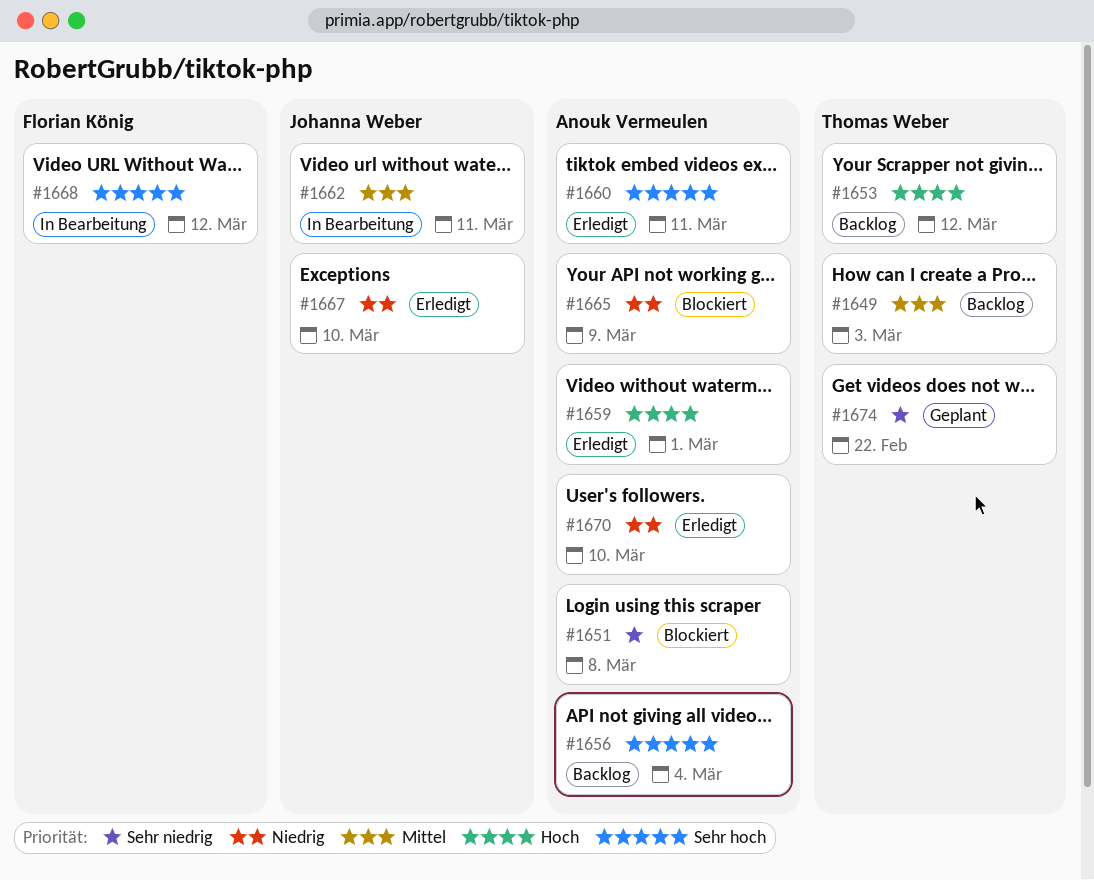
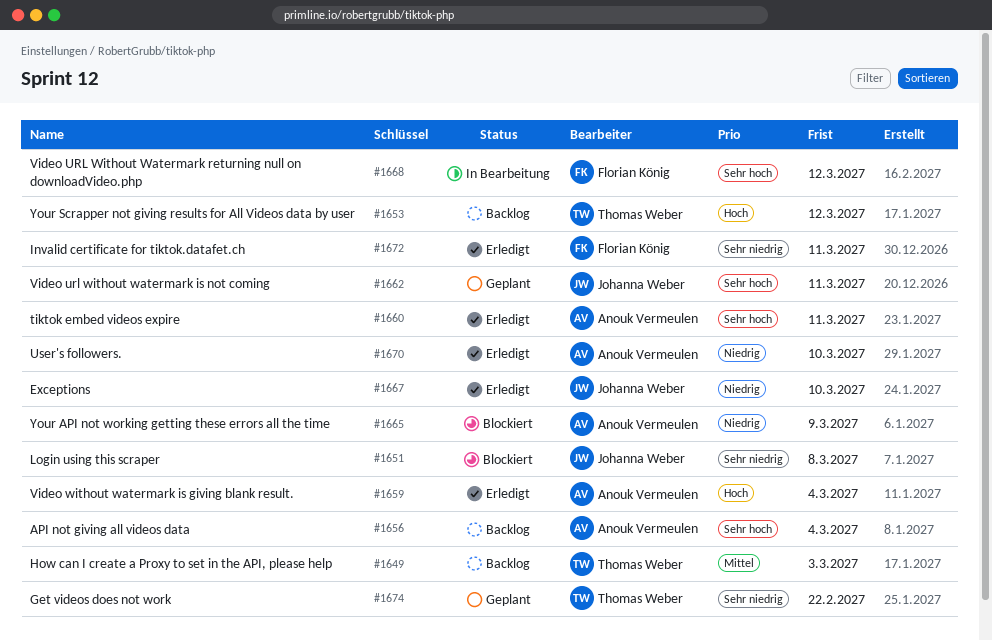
#1651, owner: Anouk Vermeulen -> Johanna Weber
#1659, due: Mar 1 -> Mar 4
#1662, status: In Bearbeitung -> Geplant
#1662, priority: Mittel -> Sehr hoch
#1672: none -> present

